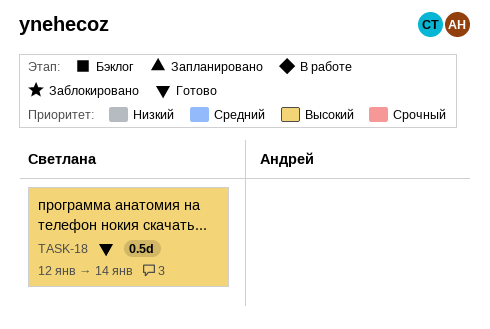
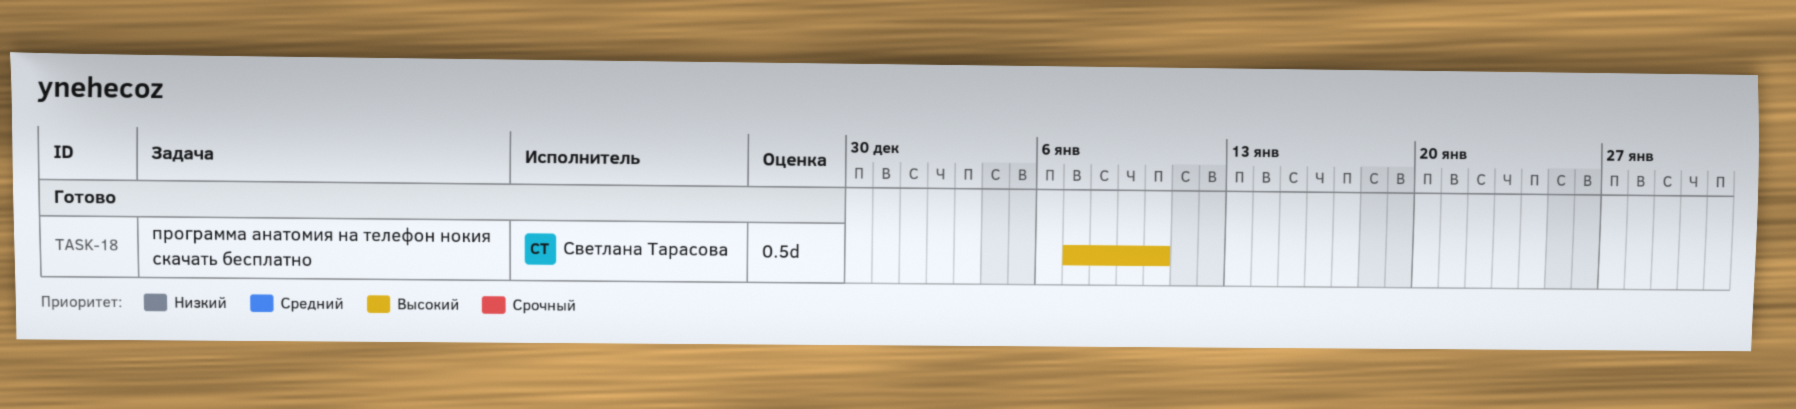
TASK-18, start: Jan 12 -> Jan 7
TASK-18, due: Jan 14 -> Jan 10

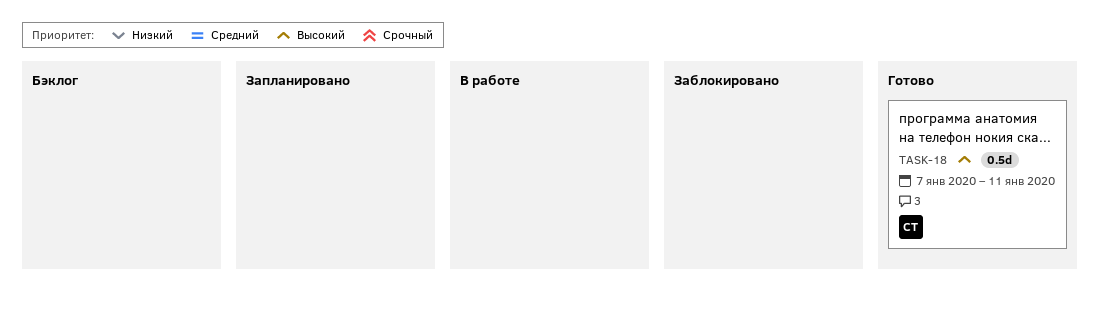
TASK-18, due: Jan 10 -> Jan 11

